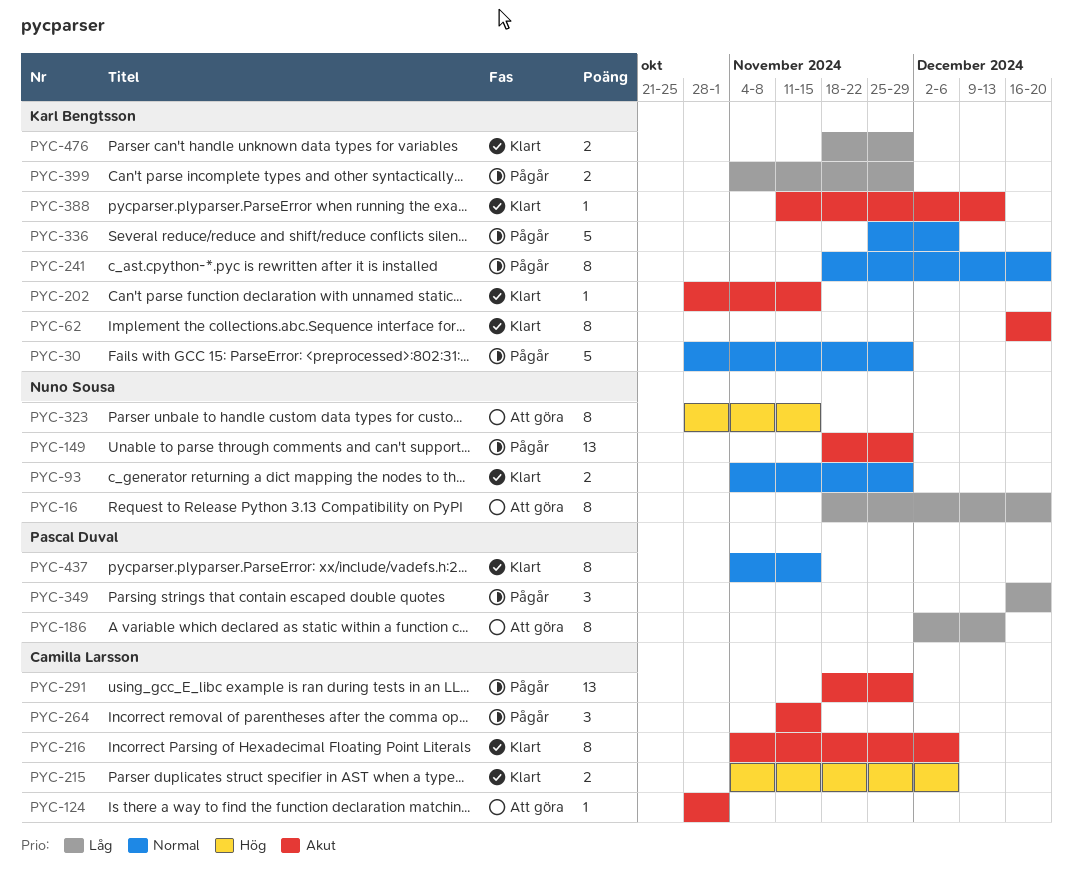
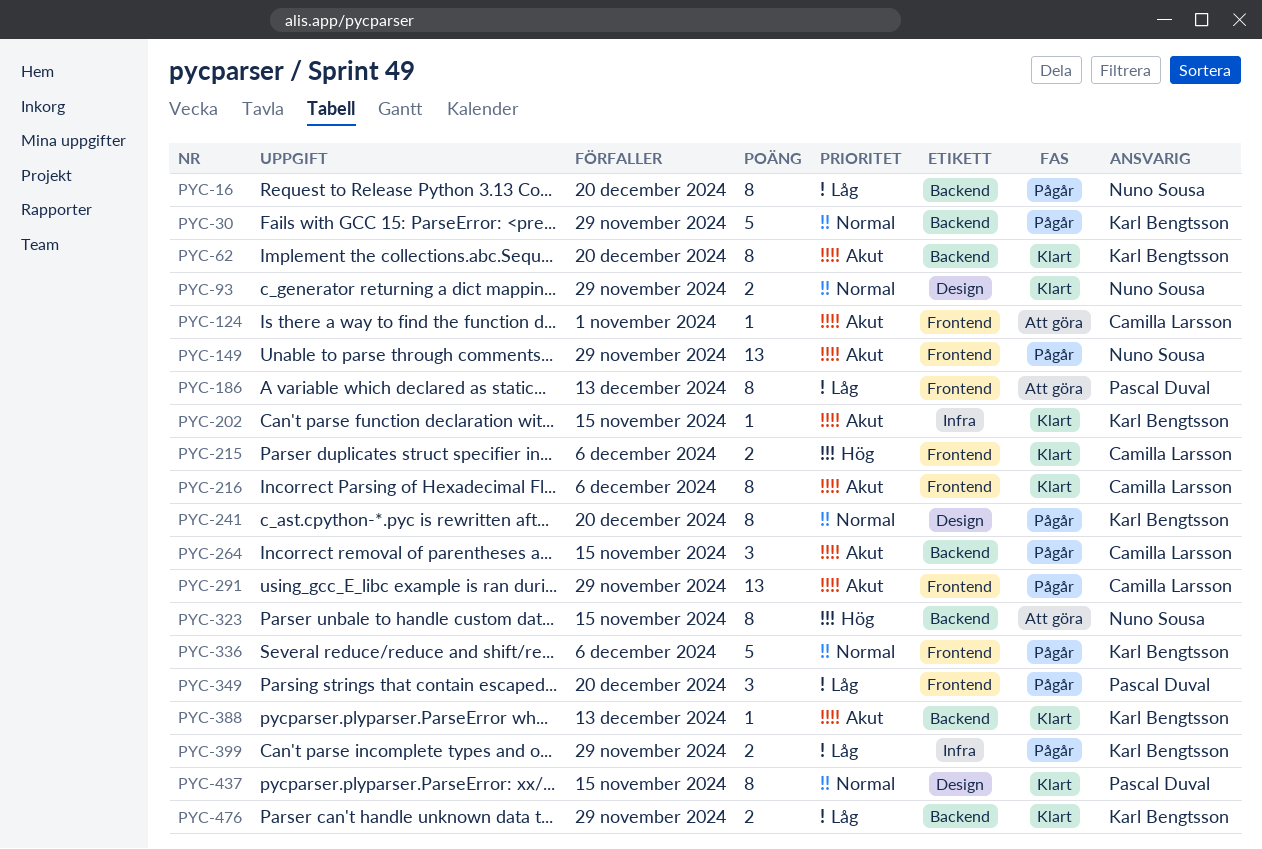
PYC-16, status: Att göra -> Pågår

